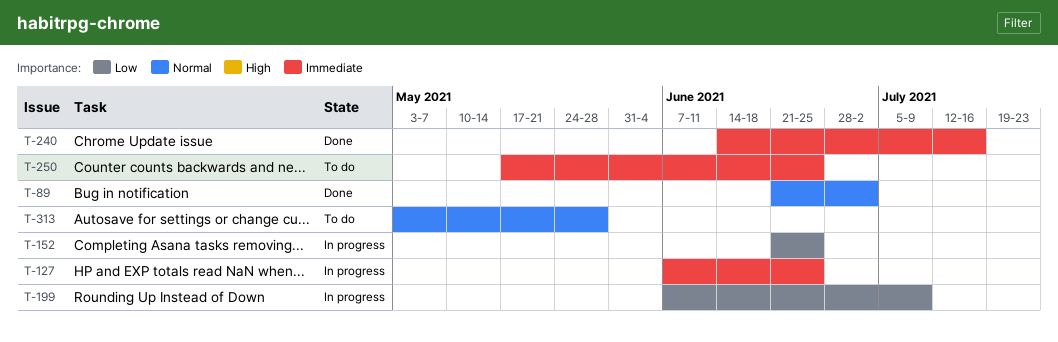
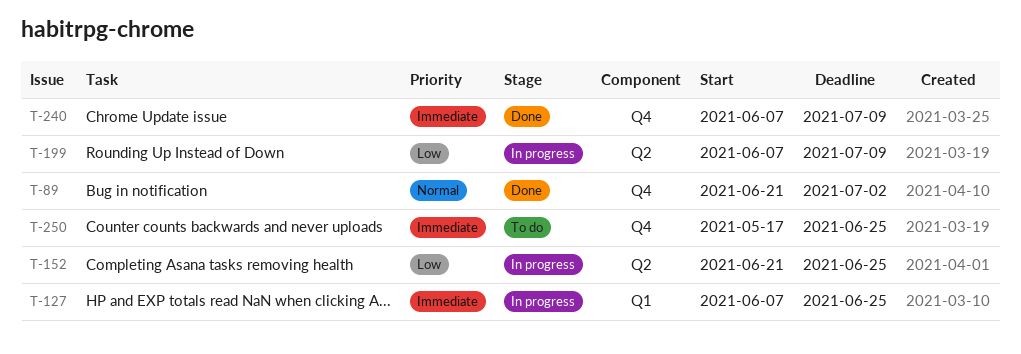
T-240, start: Jun 14 -> Jun 7
T-240, due: Jul 16 -> Jul 9
T-313: present -> none

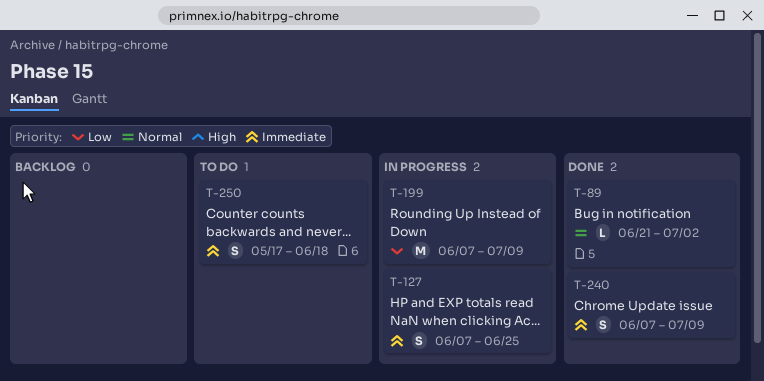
T-152: present -> none
T-250, due: Jun 25 -> Jun 18

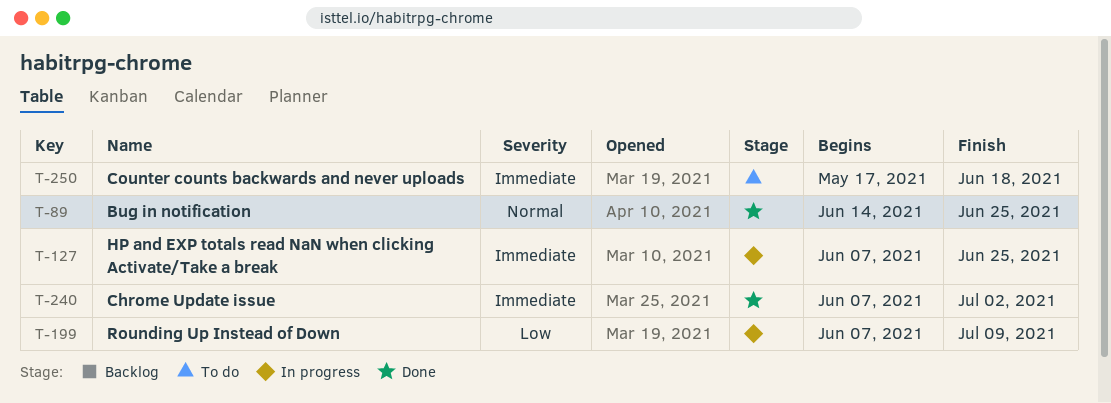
T-89, start: Jun 21 -> Jun 14
T-89, due: Jul 2 -> Jun 25
T-240, due: Jul 9 -> Jul 2

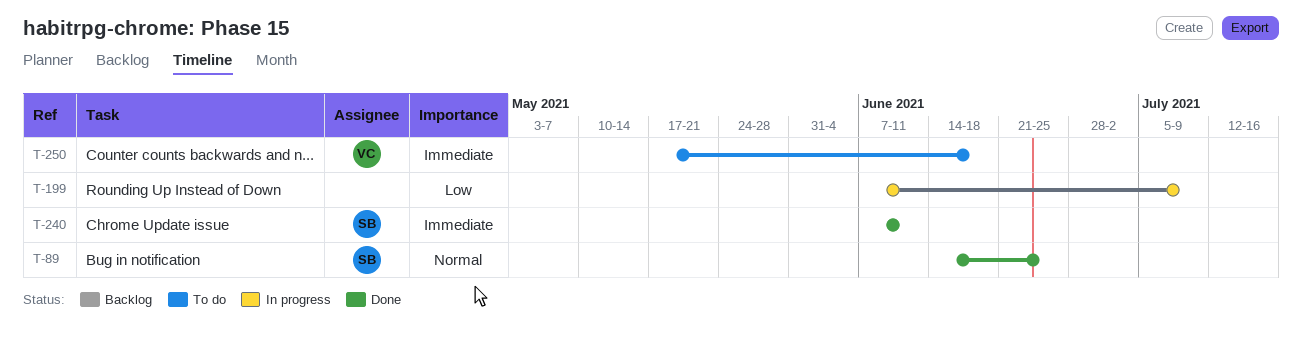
T-127: present -> none
T-240, due: Jul 2 -> Jun 11

